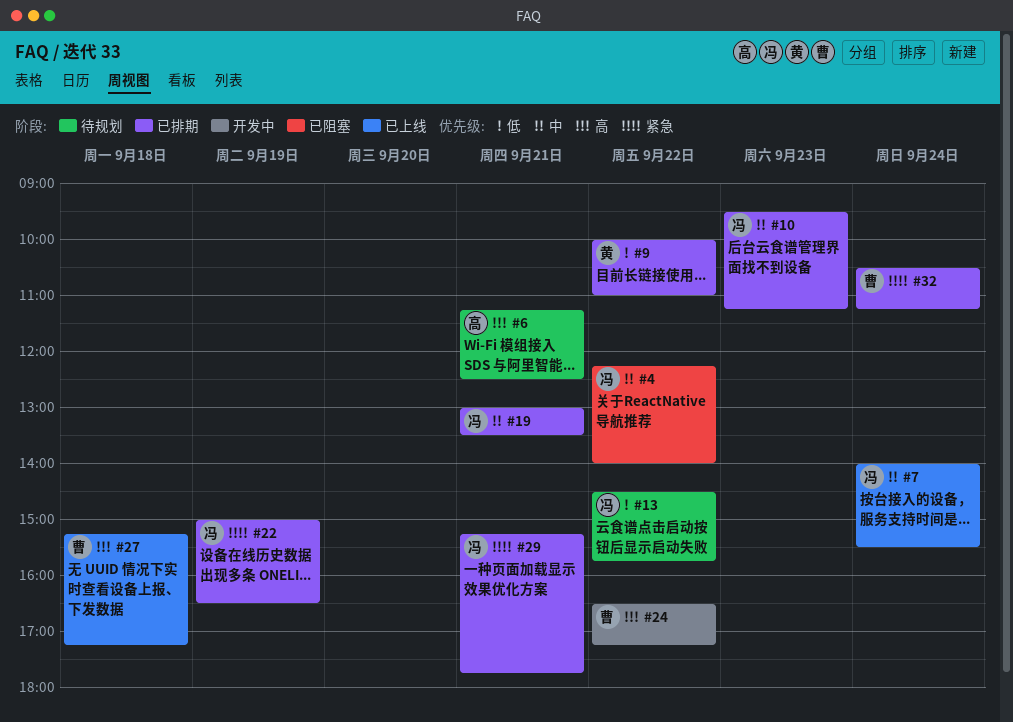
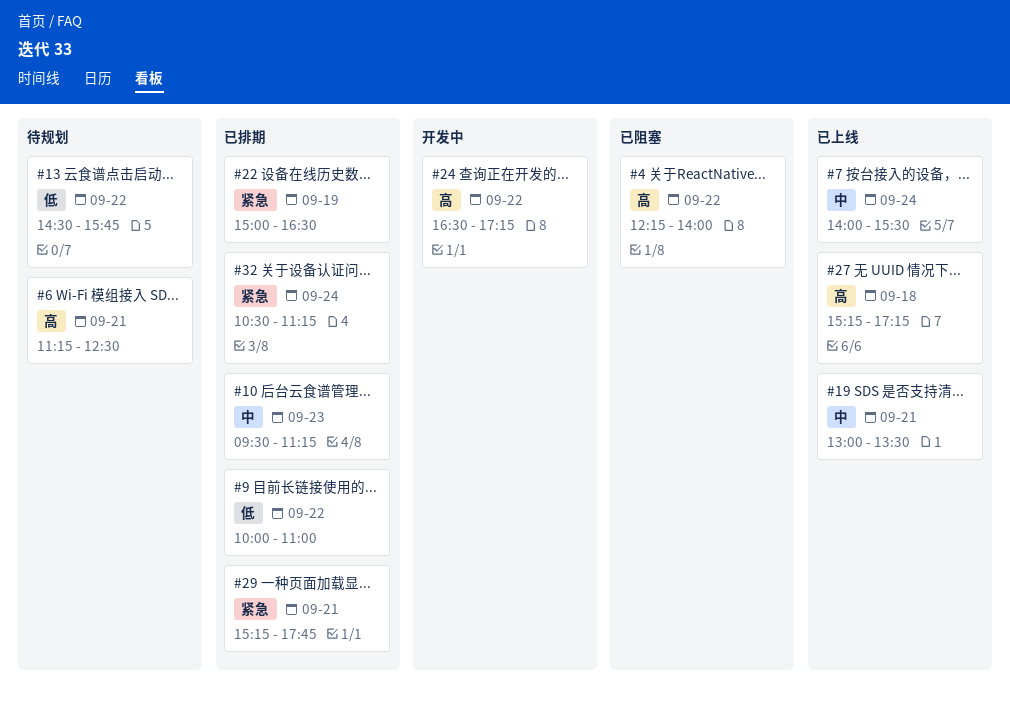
#4, priority: 中 -> 高
#19, status: 已排期 -> 已上线

